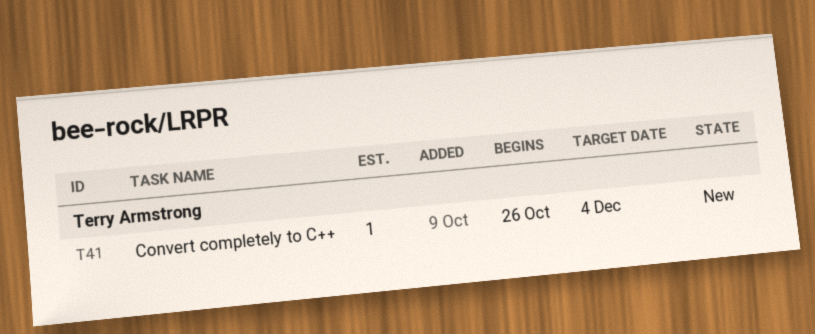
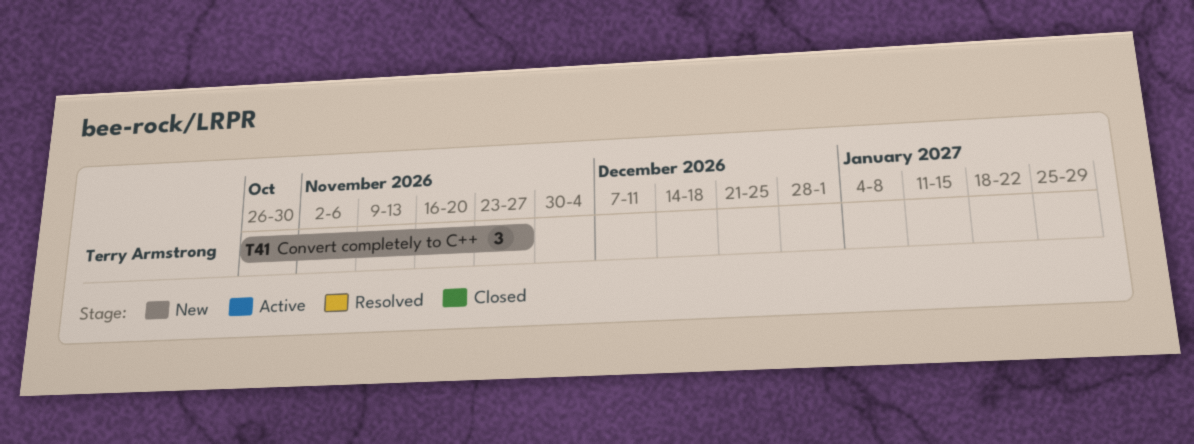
T41, estimate: 1 -> 3
T41, due: Dec 4 -> Nov 27

